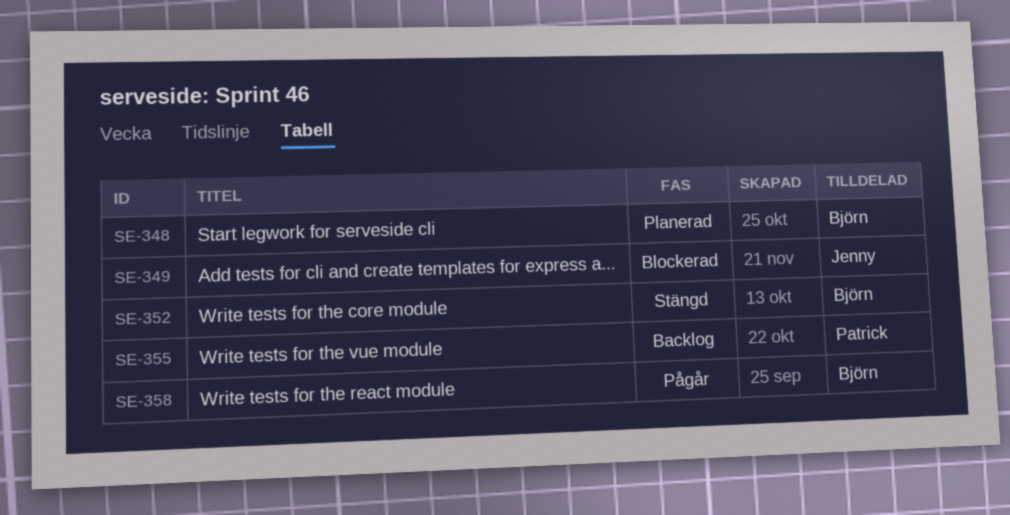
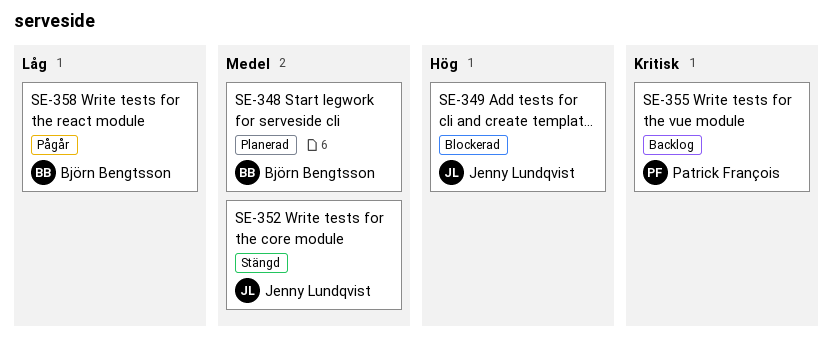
SE-352, owner: Björn Bengtsson -> Jenny Lundqvist

